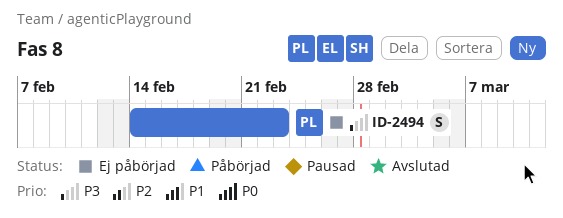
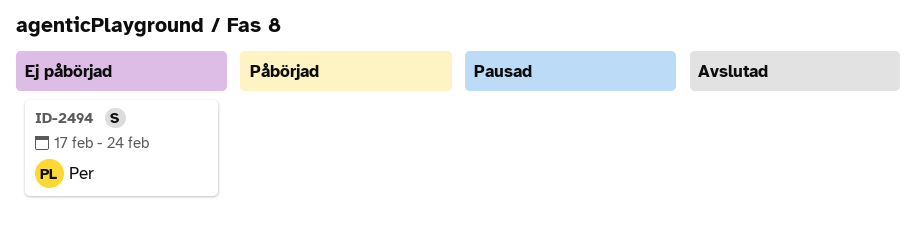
ID-2494, start: Feb 14 -> Feb 17
ID-2494, due: Feb 23 -> Feb 24

